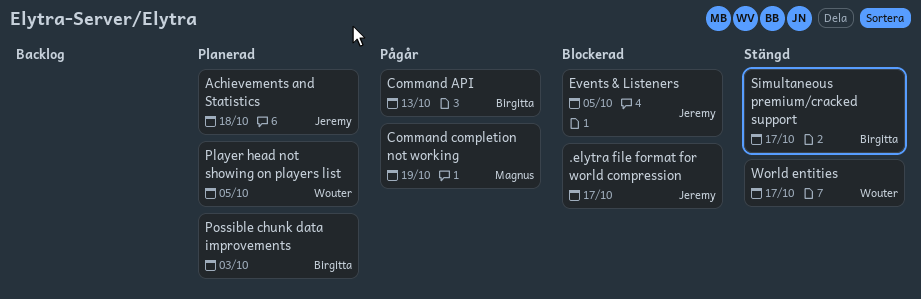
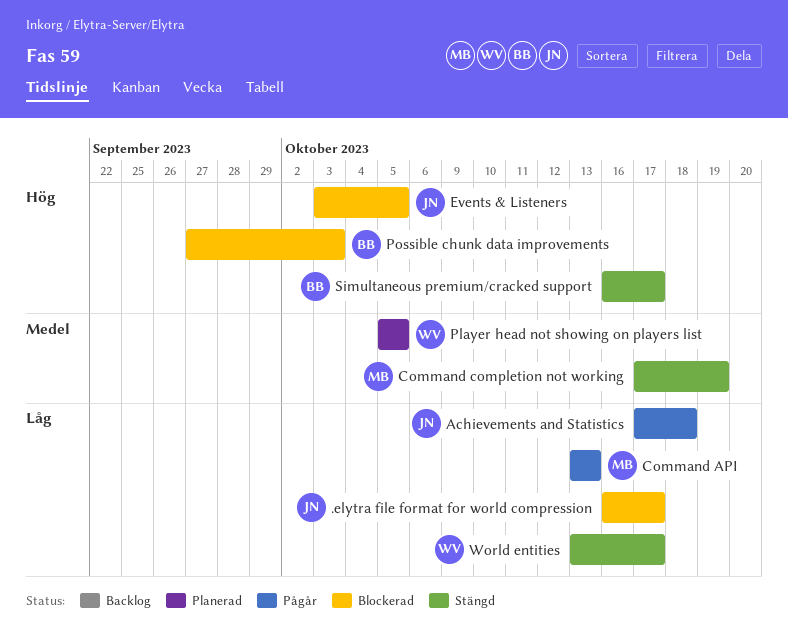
Achievements and Statistics, status: Planerad -> Pågår
Command API, owner: Birgitta -> Magnus
Command completion not working, status: Pågår -> Stängd
Possible chunk data improvements, status: Planerad -> Blockerad

